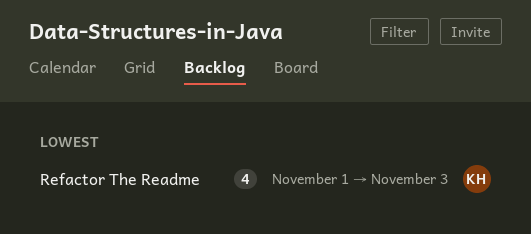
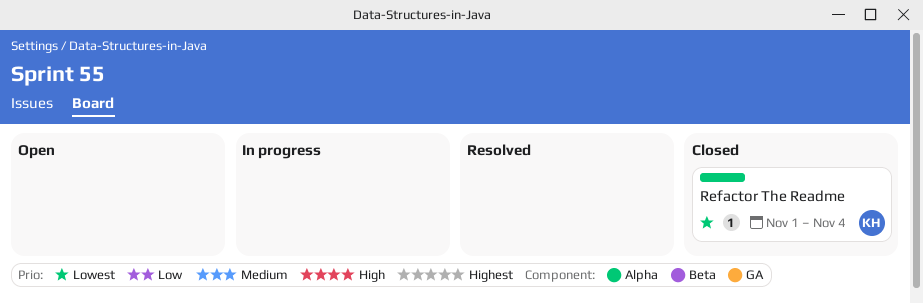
Refactor The Readme, estimate: 4 -> 1
Refactor The Readme, due: Nov 3 -> Nov 4

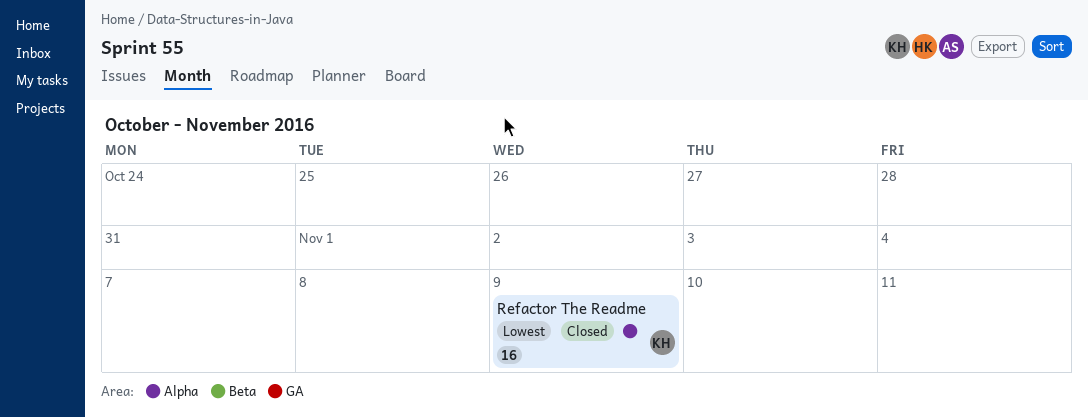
Refactor The Readme, estimate: 1 -> 16
Refactor The Readme, due: Nov 4 -> Nov 9

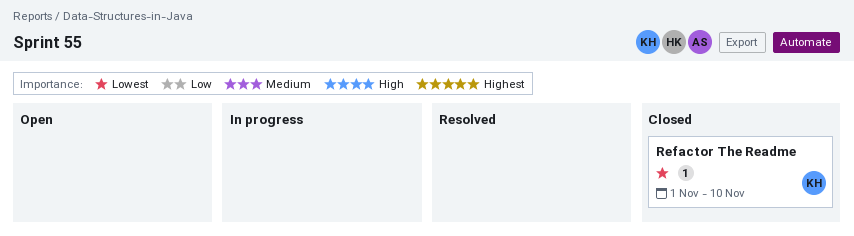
Refactor The Readme, estimate: 16 -> 1
Refactor The Readme, due: Nov 9 -> Nov 10

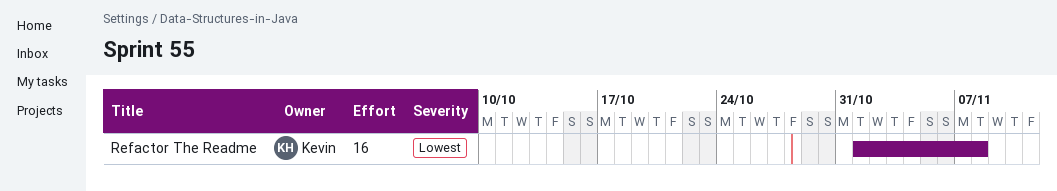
Refactor The Readme, estimate: 1 -> 16
Refactor The Readme, due: Nov 10 -> Nov 8

